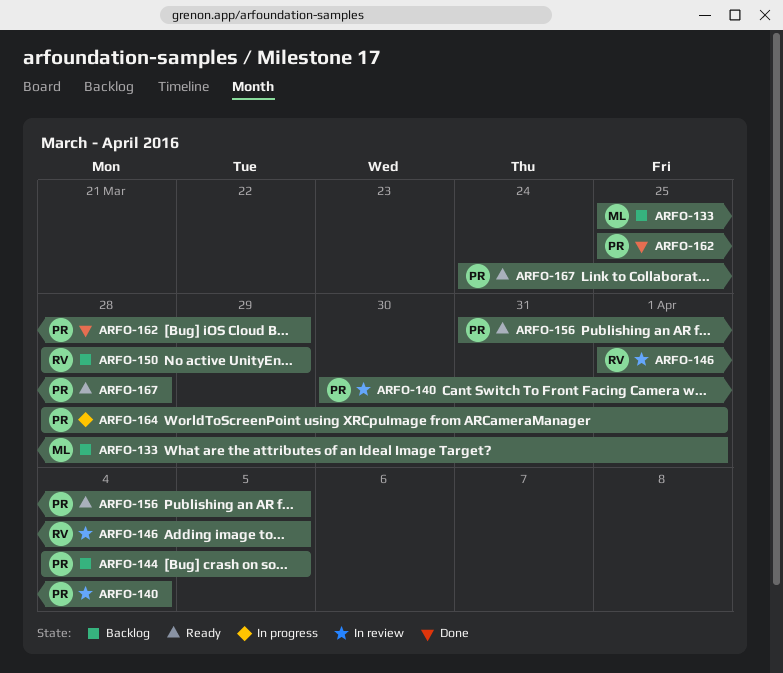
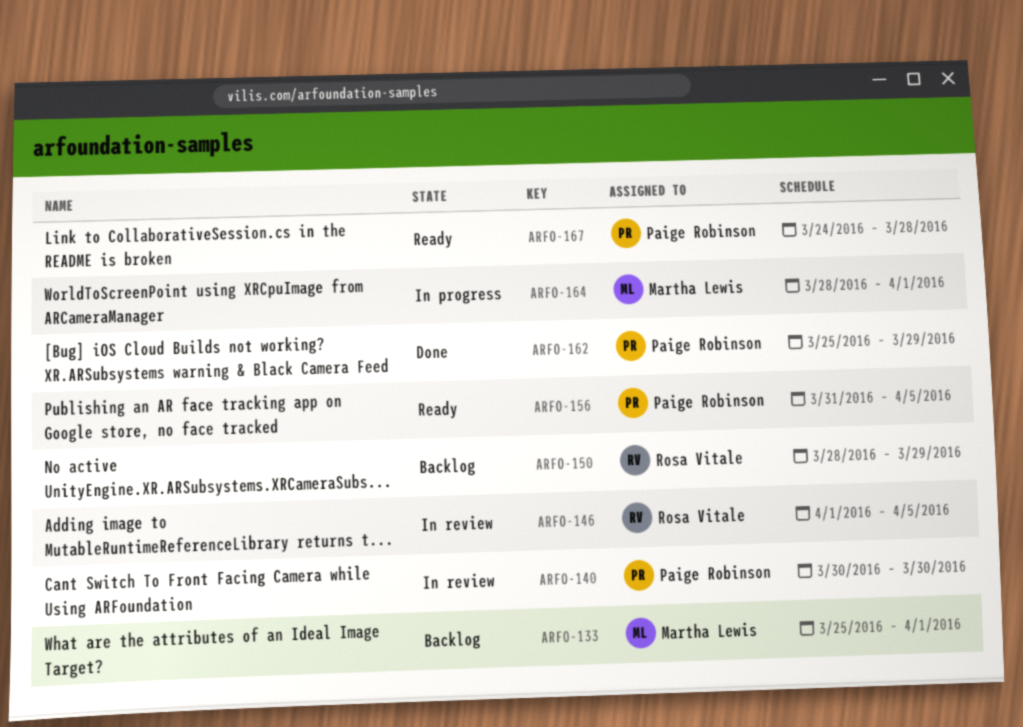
ARFO-140, due: Apr 4 -> Mar 30
ARFO-144: present -> none
ARFO-164, owner: Paige Robinson -> Martha Lewis

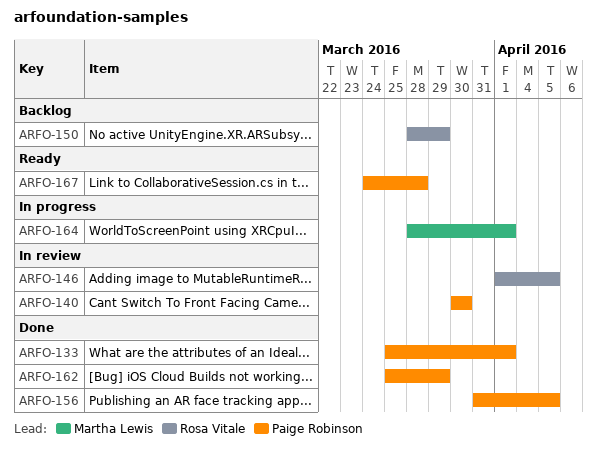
ARFO-133, status: Backlog -> Done
ARFO-133, owner: Martha Lewis -> Paige Robinson
ARFO-156, status: Ready -> Done

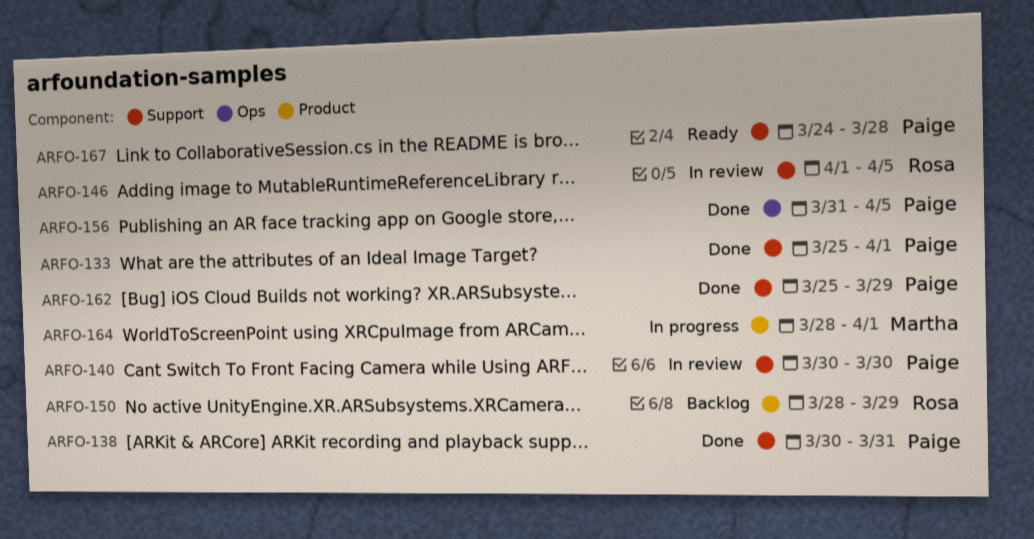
ARFO-138: none -> present

